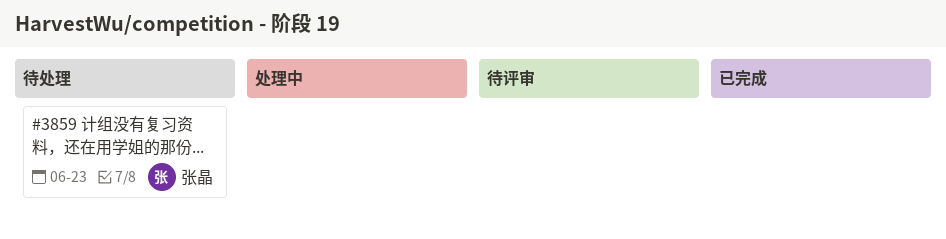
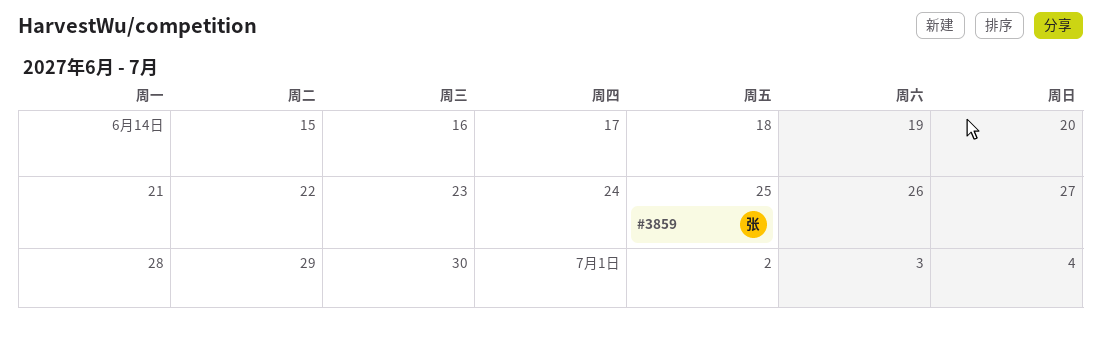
#3859, due: Jun 23 -> Jun 25

